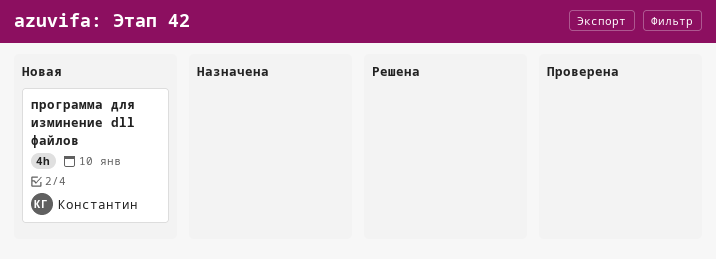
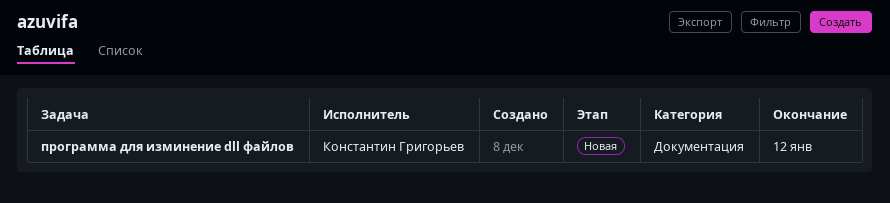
программа для изминение dll файлов, due: Jan 10 -> Jan 12

